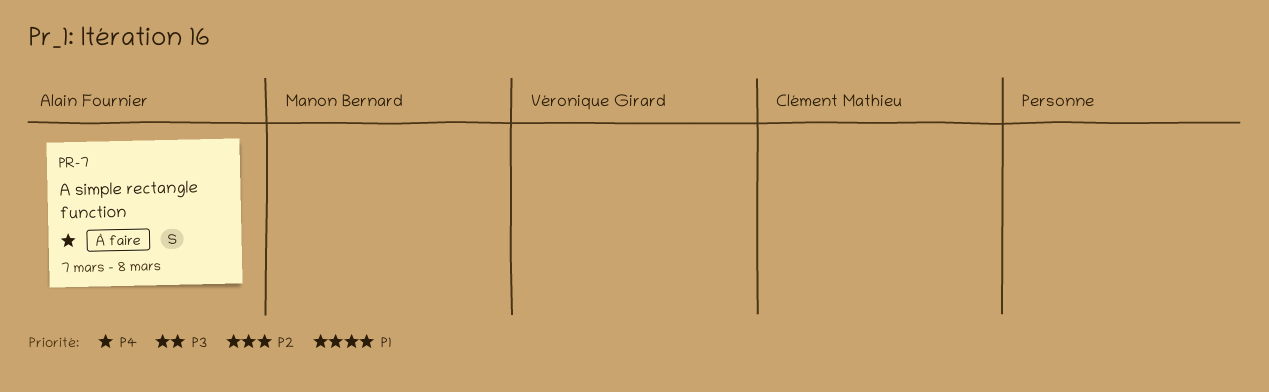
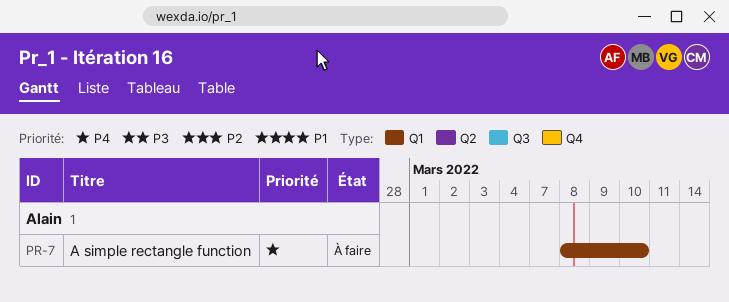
PR-7, start: Mar 7 -> Mar 8
PR-7, due: Mar 8 -> Mar 10

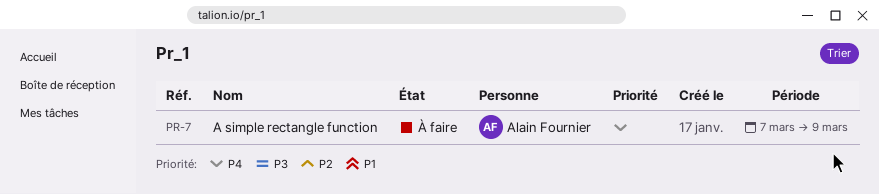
PR-7, start: Mar 8 -> Mar 7
PR-7, due: Mar 10 -> Mar 9

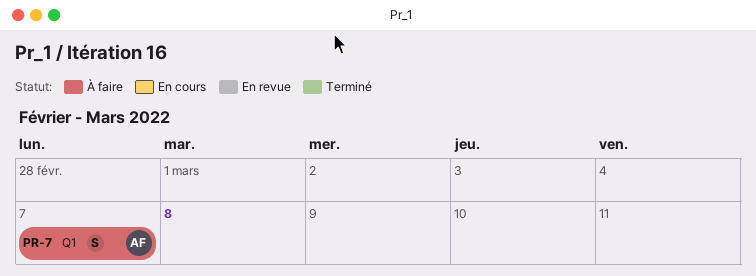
PR-7, due: Mar 9 -> Mar 7

